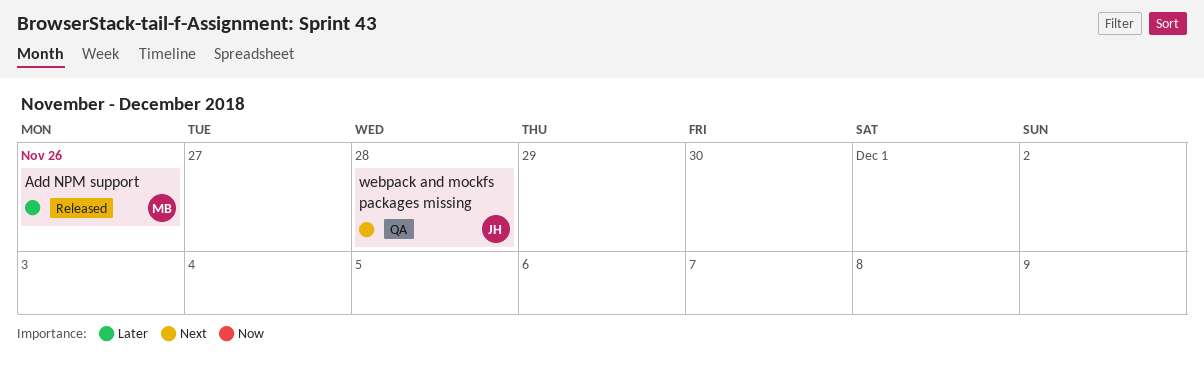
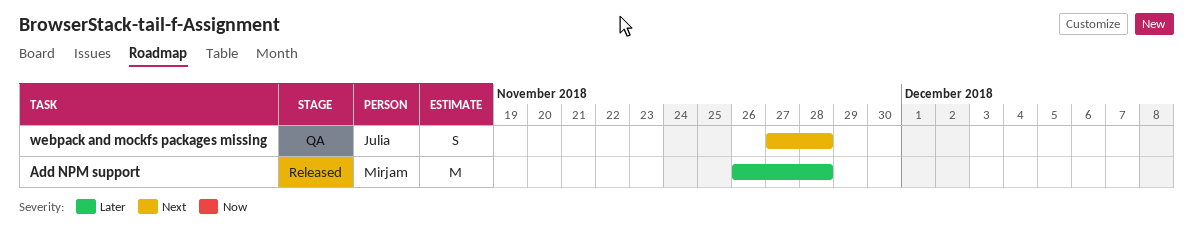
Add NPM support, due: Nov 26 -> Nov 28

